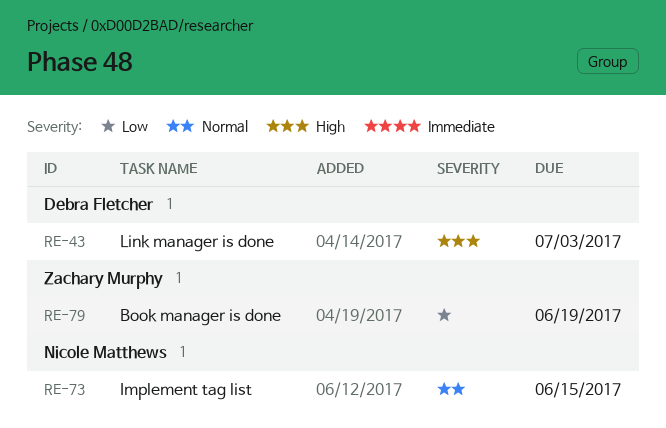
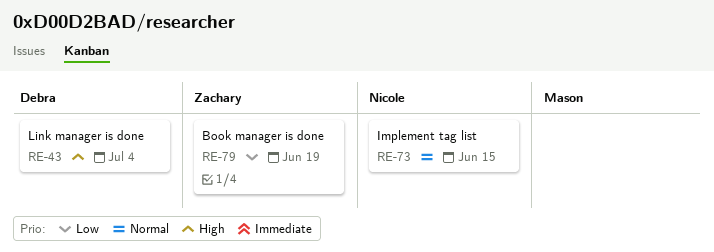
RE-43, due: Jul 3 -> Jul 4

